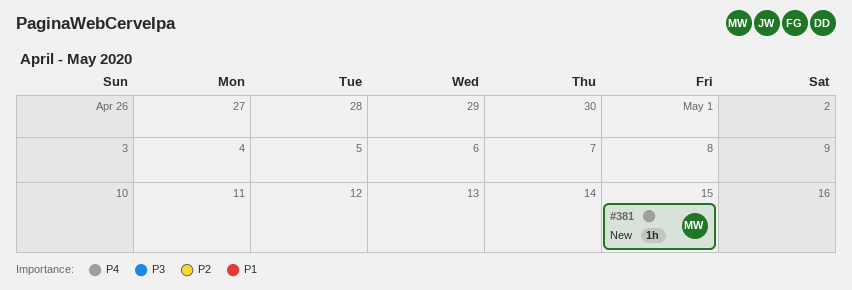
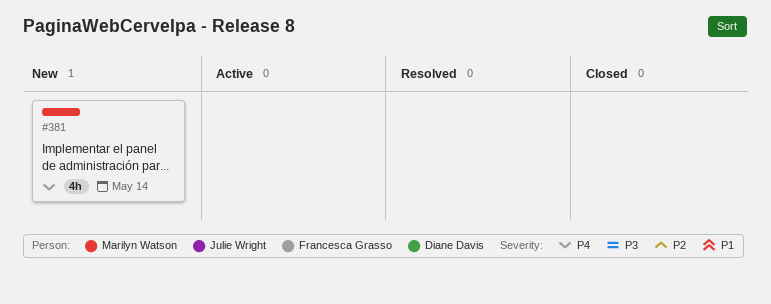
#381, estimate: 1h -> 4h
#381, due: May 15 -> May 14

